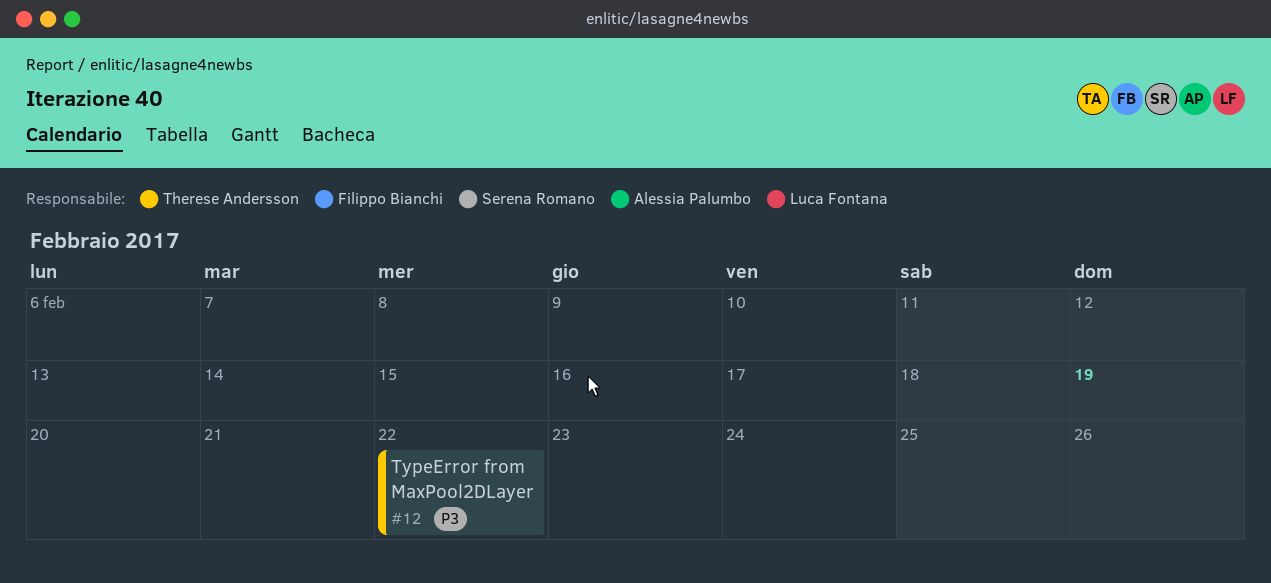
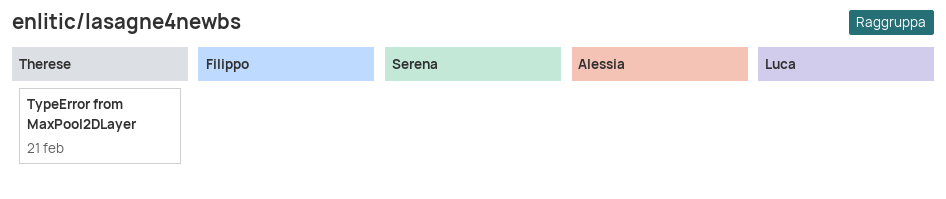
TypeError from MaxPool2DLayer, due: Feb 22 -> Feb 21

